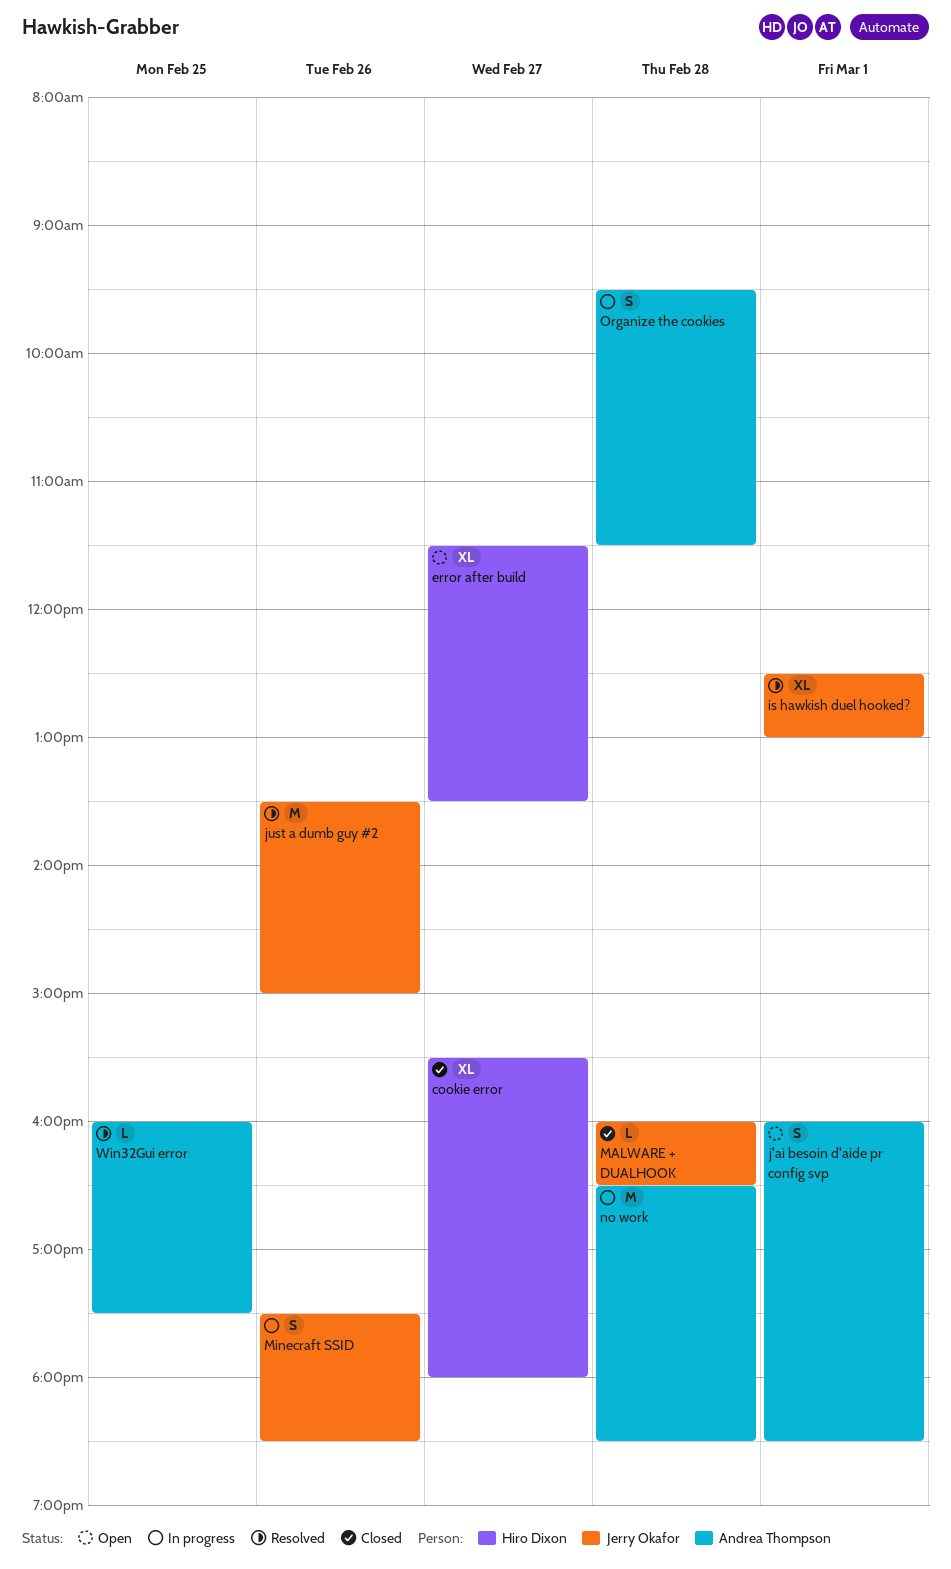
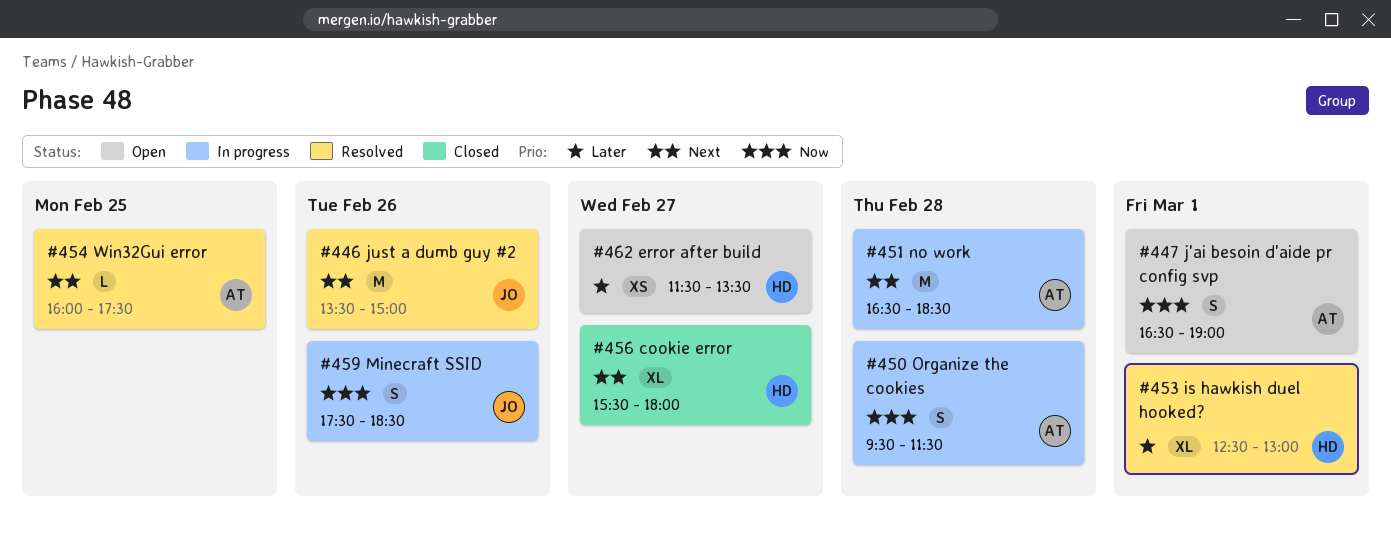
error after build, estimate: XL -> XS
is hawkish duel hooked?, owner: Jerry Okafor -> Hiro Dixon
j'ai besoin d'aide pr config svp, begins: 16:00 -> 16:30
j'ai besoin d'aide pr config svp, ends: 18:30 -> 19:00
MALWARE + DUALHOOK: present -> none

